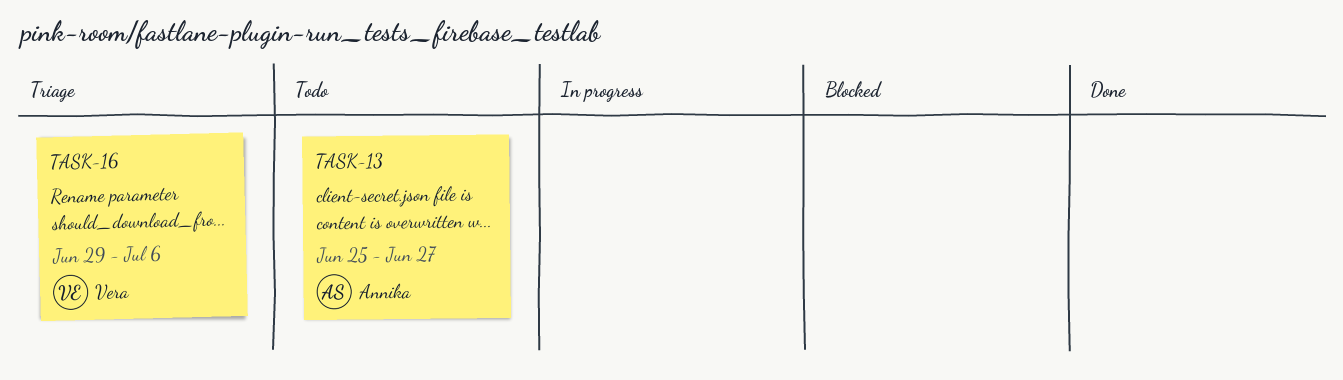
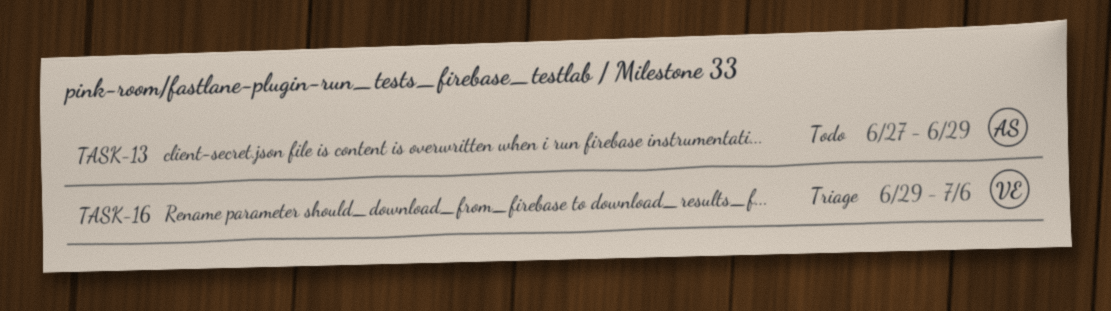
TASK-13, start: Jun 25 -> Jun 27
TASK-13, due: Jun 27 -> Jun 29

